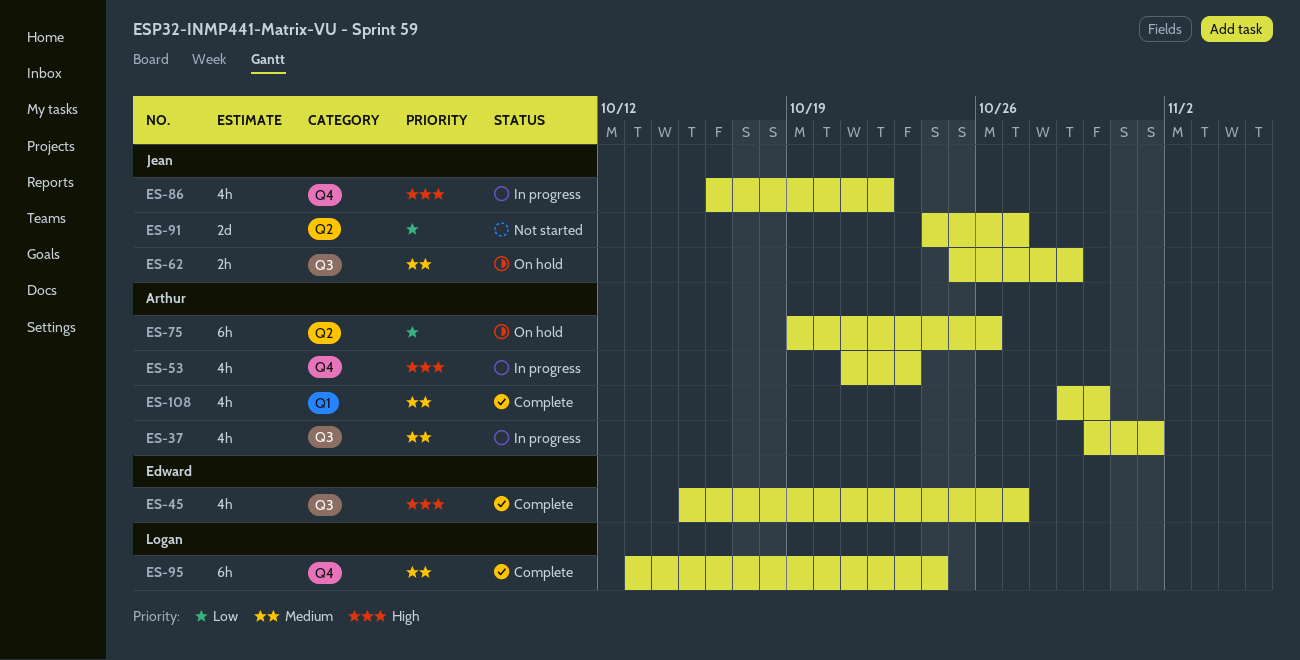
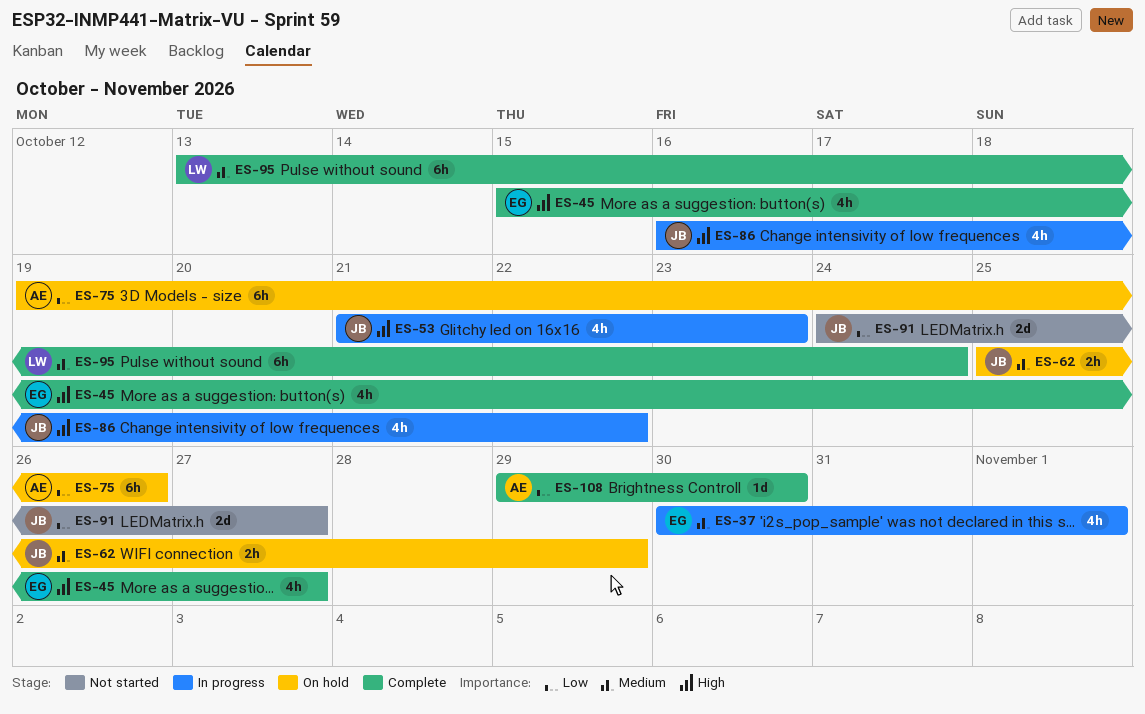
ES-37, owner: Arthur -> Edward
ES-53, owner: Arthur -> Jean
ES-108, priority: Medium -> Low
ES-108, estimate: 4h -> 1d

